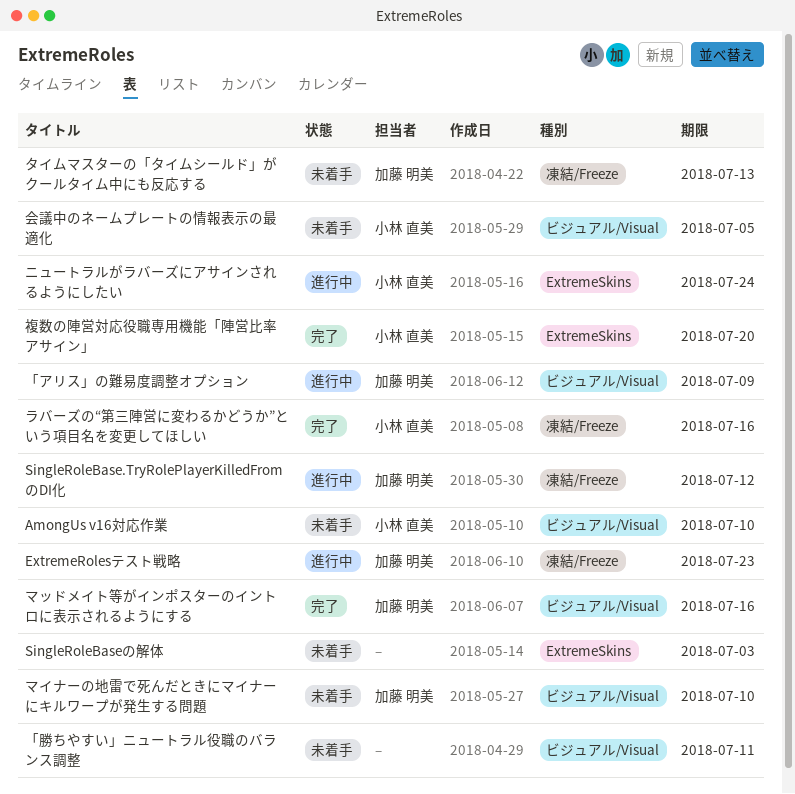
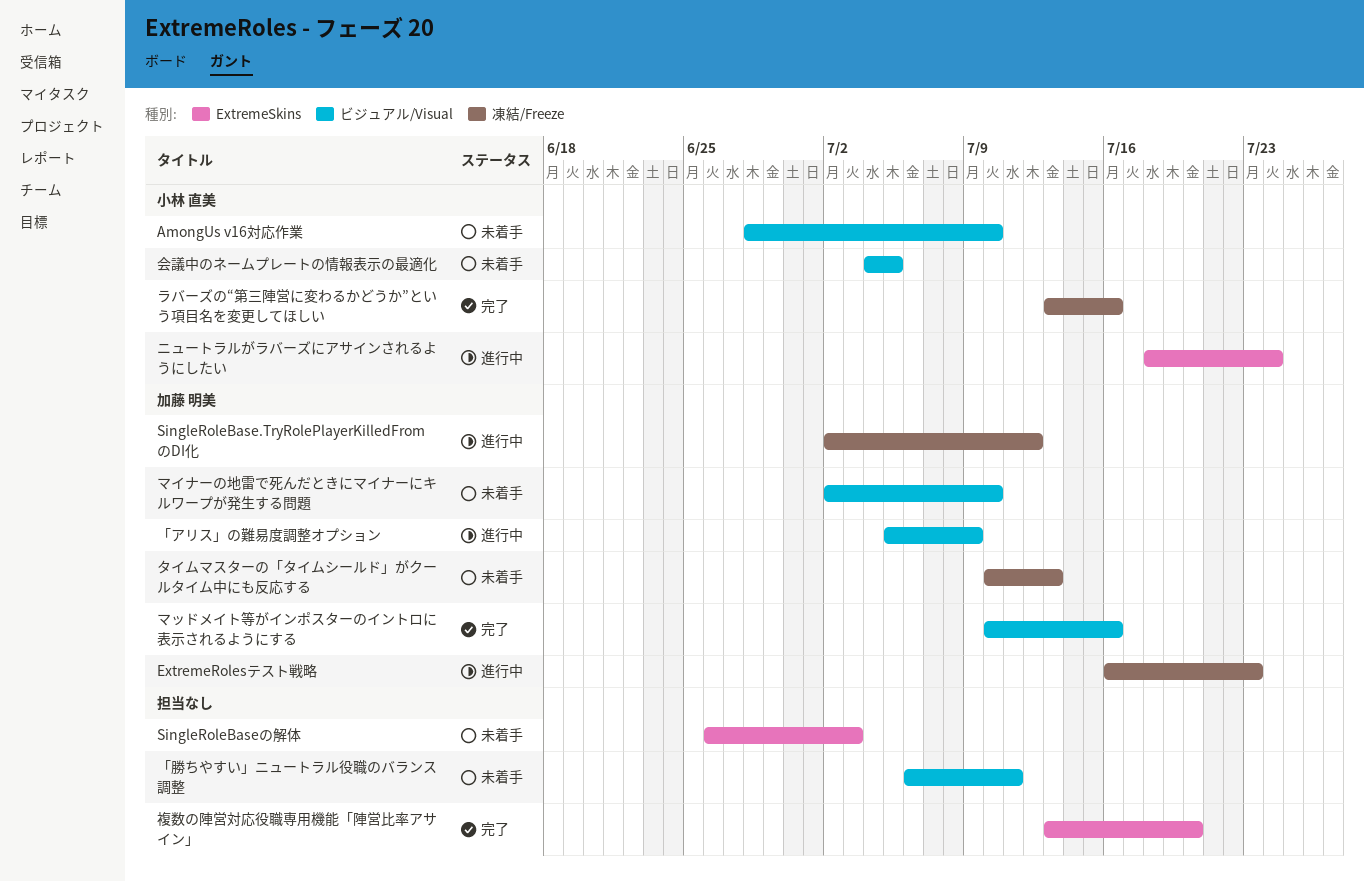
複数の陣営対応役職専用機能「陣営比率アサイン」, owner: 小林 直美 -> none

